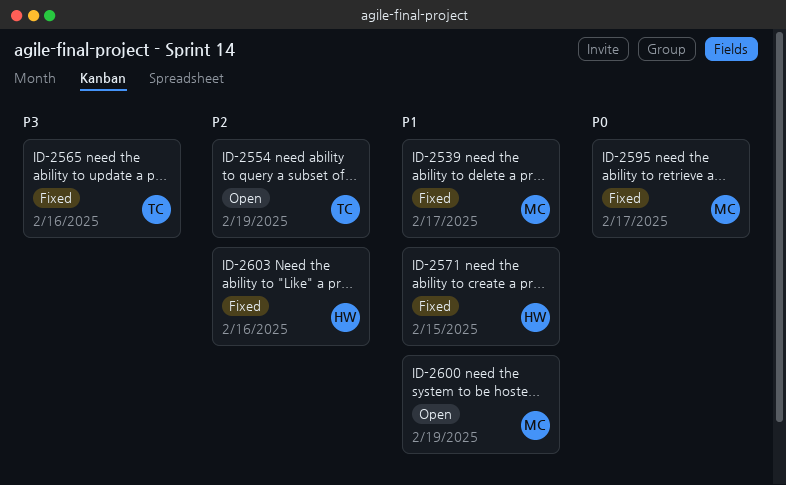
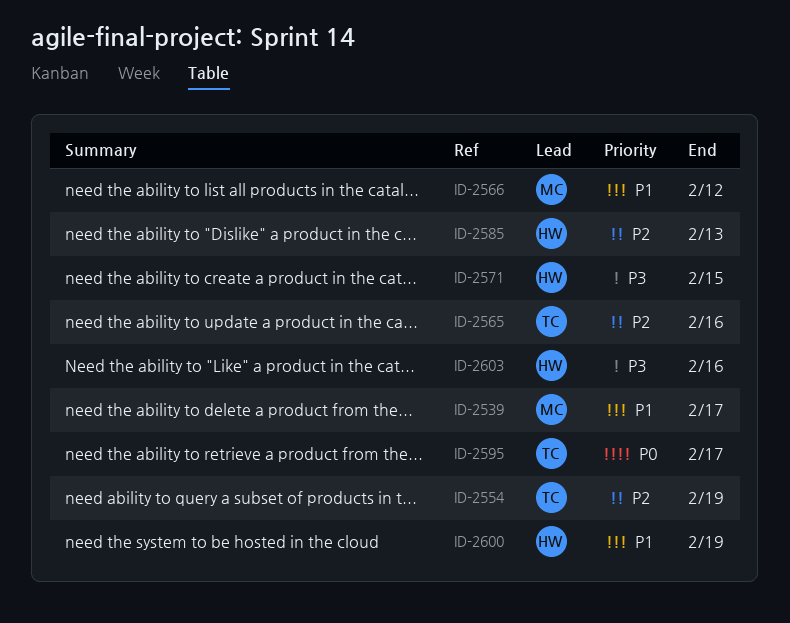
ID-2565, priority: P3 -> P2
ID-2566: none -> present
ID-2571, priority: P1 -> P3
ID-2585: none -> present
ID-2595, owner: MC -> TC
ID-2600, owner: MC -> HW
ID-2603, priority: P2 -> P3

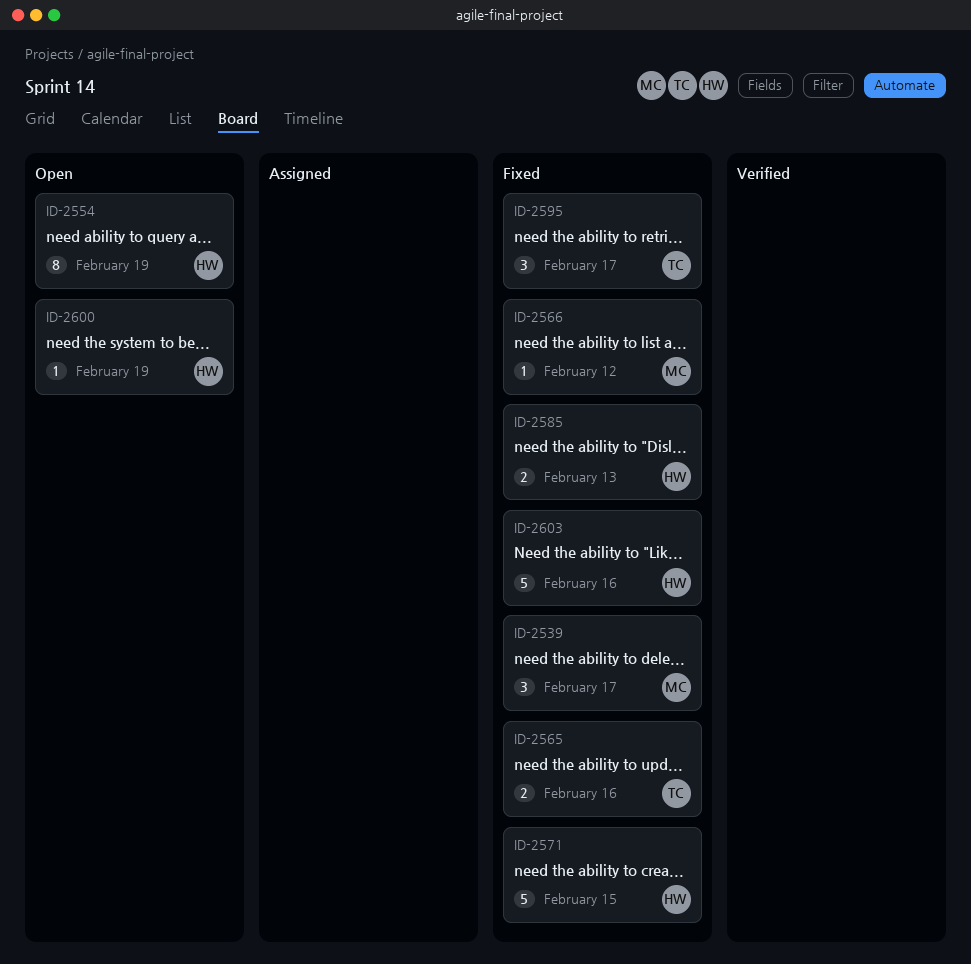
ID-2554, owner: TC -> HW

